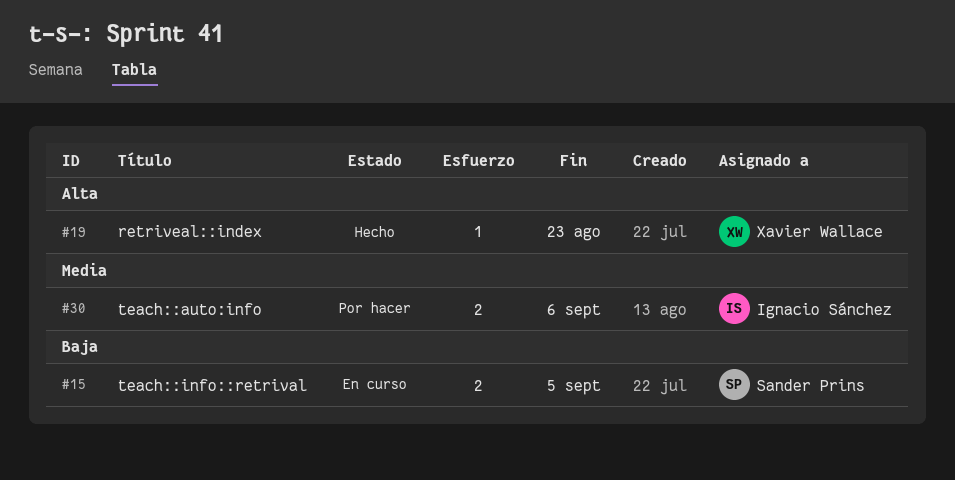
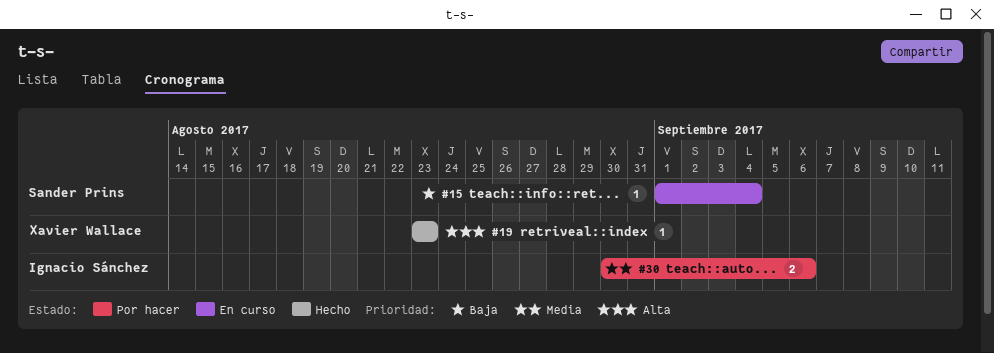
#15, estimate: 2 -> 1
#15, due: Sep 5 -> Sep 4

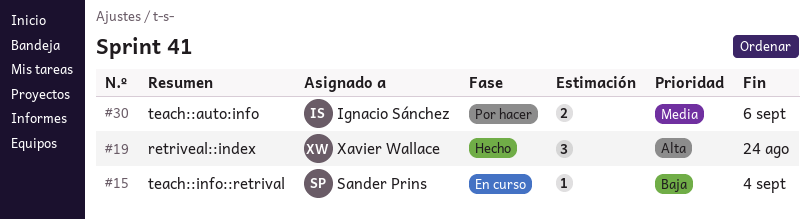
#19, estimate: 1 -> 3
#19, due: Aug 23 -> Aug 24

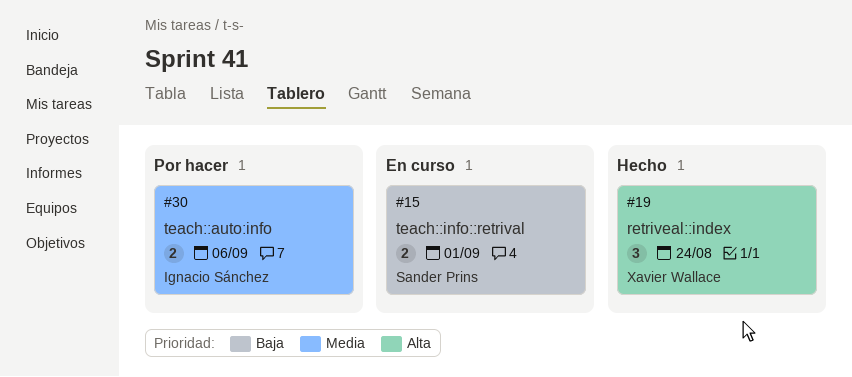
#15, estimate: 1 -> 2
#15, due: Sep 4 -> Sep 1

